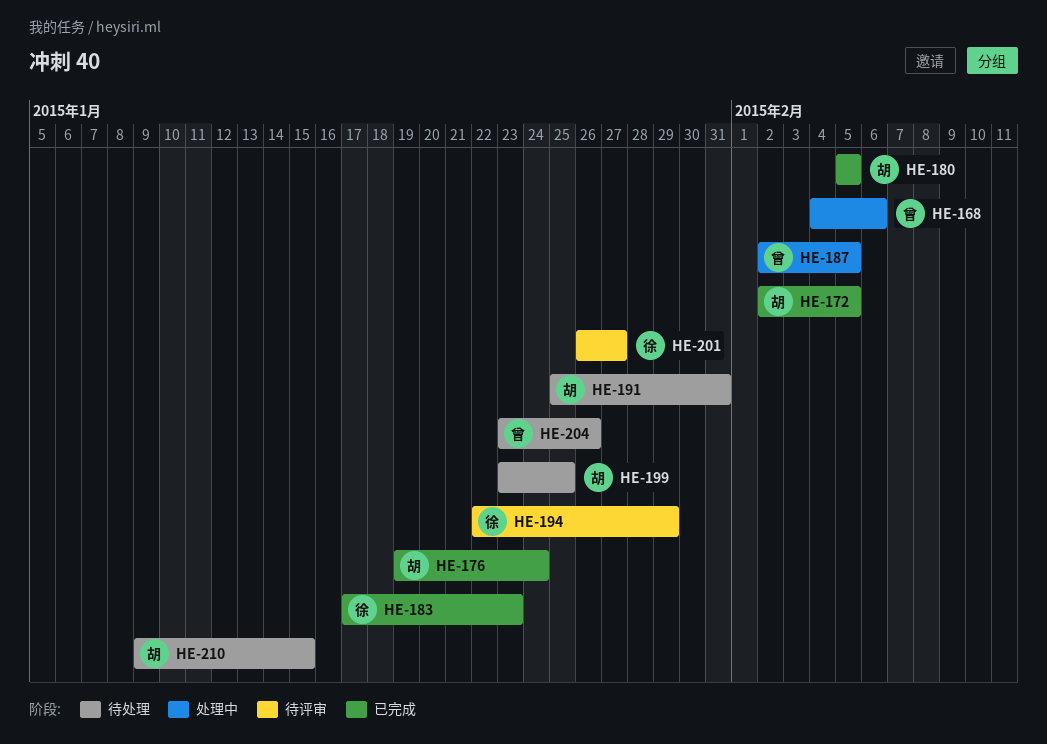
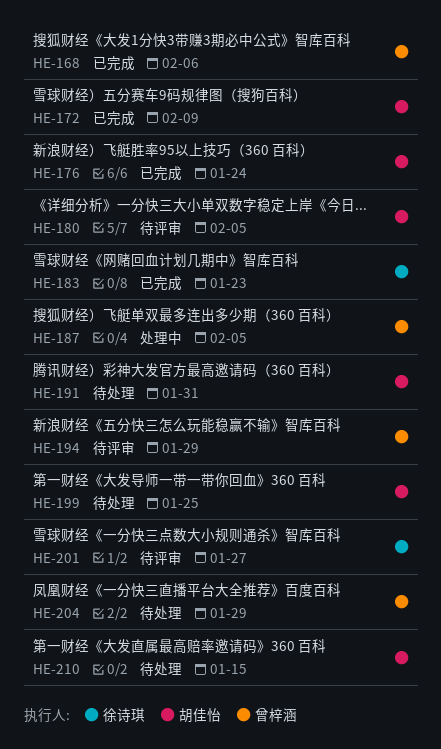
HE-168, status: 处理中 -> 已完成
HE-172, due: Feb 5 -> Feb 9
HE-180, status: 已完成 -> 待评审
HE-194, owner: 徐诗琪 -> 曾梓涵
HE-204, due: Jan 26 -> Jan 29

